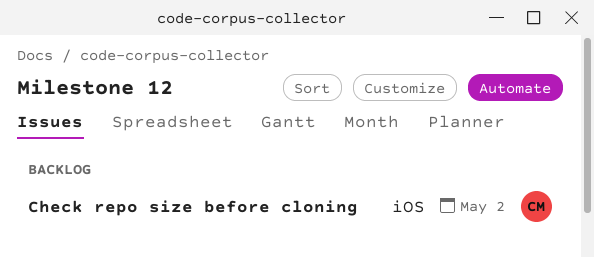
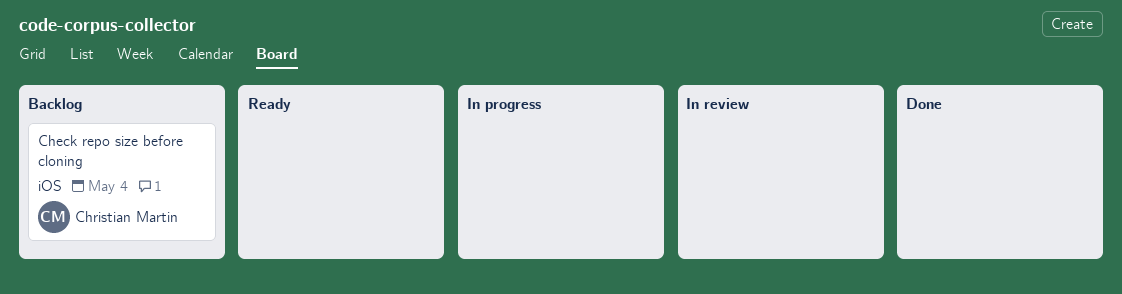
Check repo size before cloning, due: May 2 -> May 4

